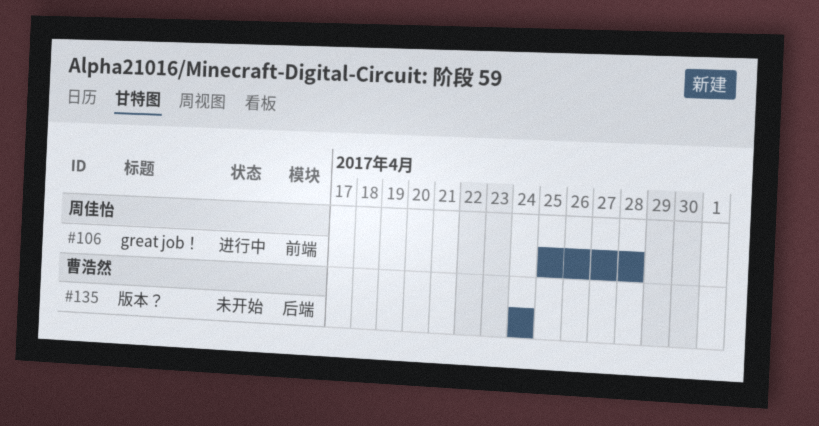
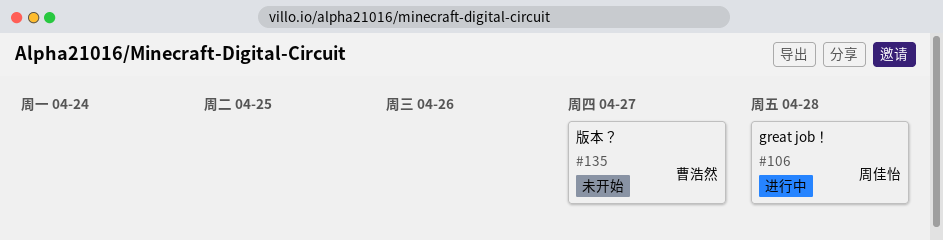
#135, due: Apr 24 -> Apr 27

